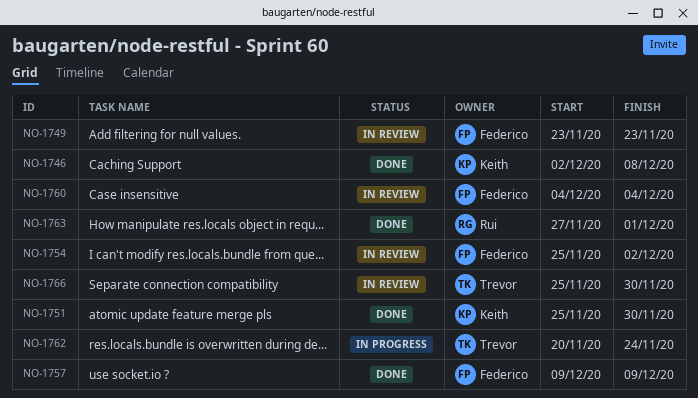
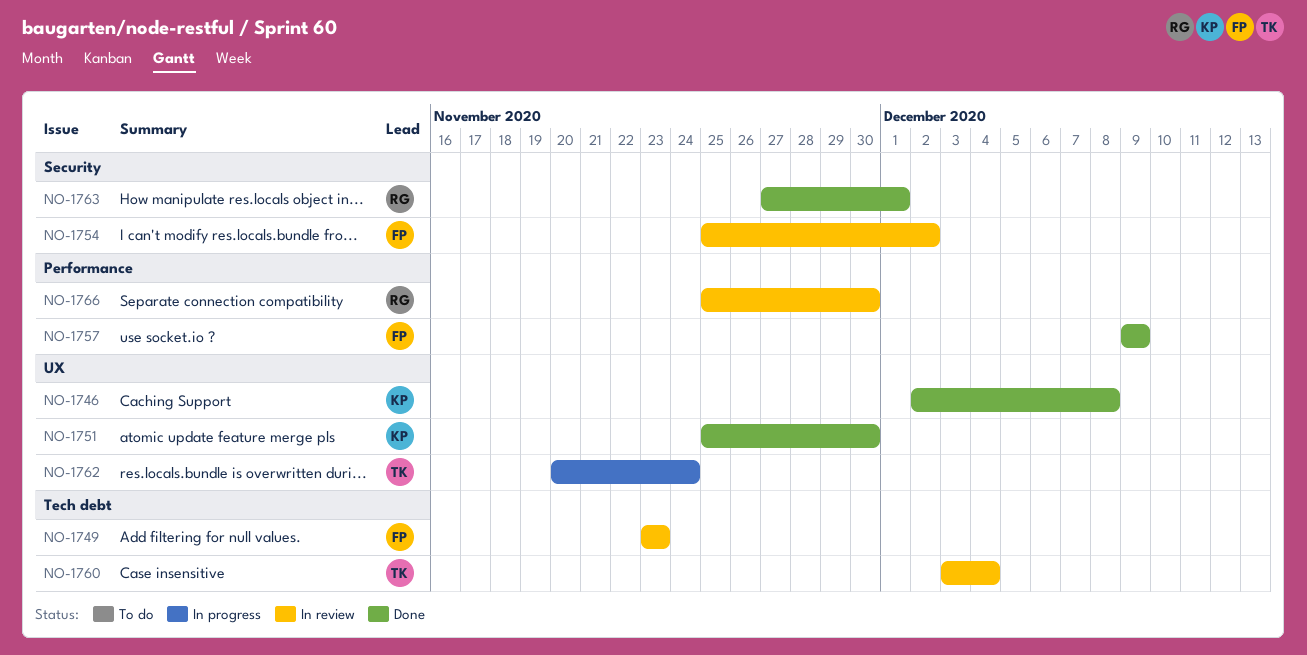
NO-1760, owner: Federico -> Trevor
NO-1760, start: Dec 4 -> Dec 3
NO-1766, owner: Trevor -> Rui

